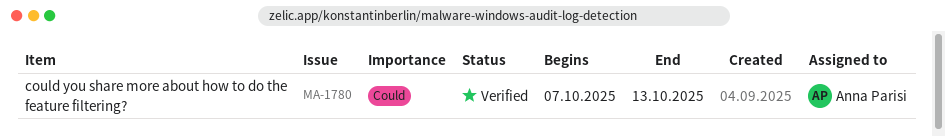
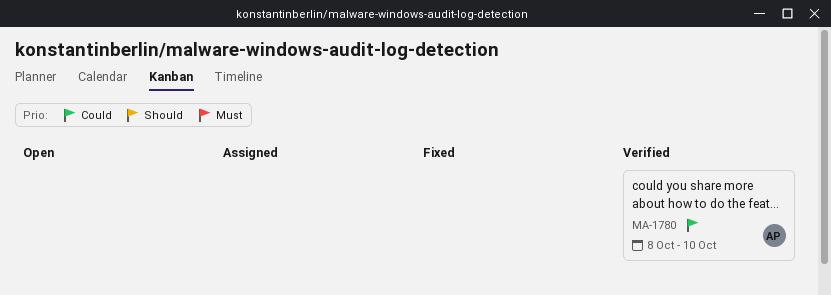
MA-1780, start: Oct 7 -> Oct 8
MA-1780, due: Oct 13 -> Oct 10

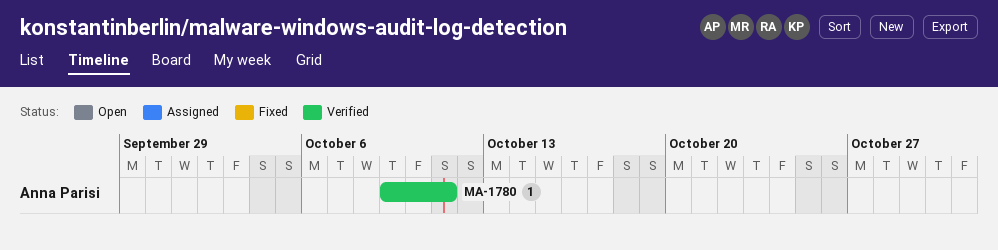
MA-1780, start: Oct 8 -> Oct 9
MA-1780, due: Oct 10 -> Oct 11

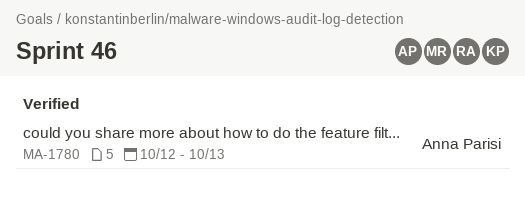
MA-1780, start: Oct 9 -> Oct 12
MA-1780, due: Oct 11 -> Oct 13

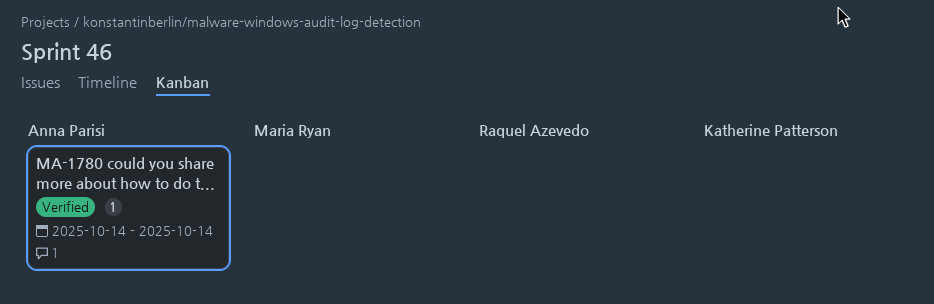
MA-1780, start: Oct 12 -> Oct 14
MA-1780, due: Oct 13 -> Oct 14

